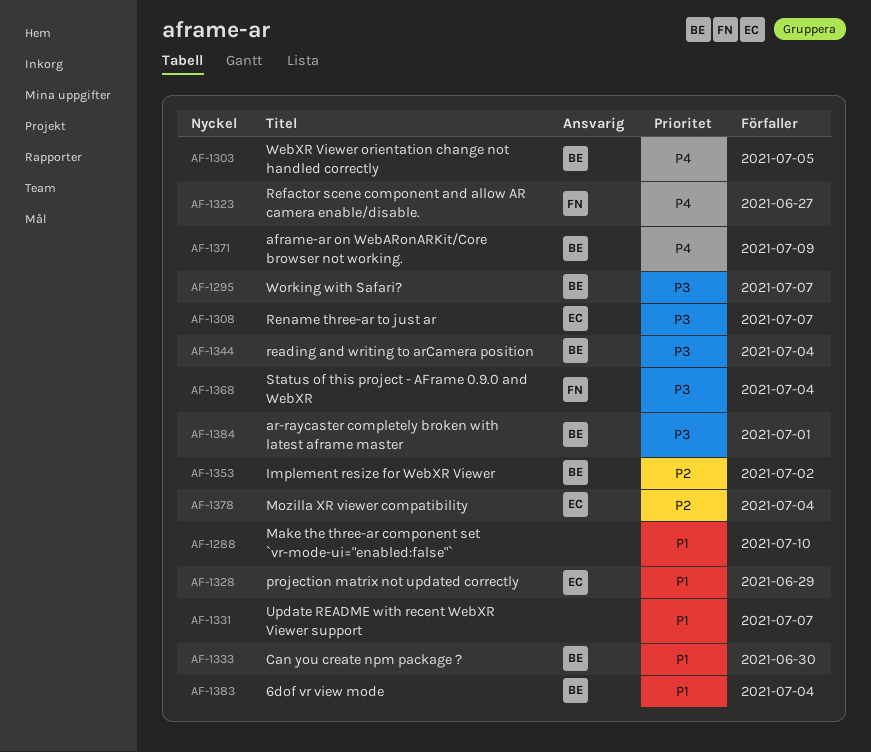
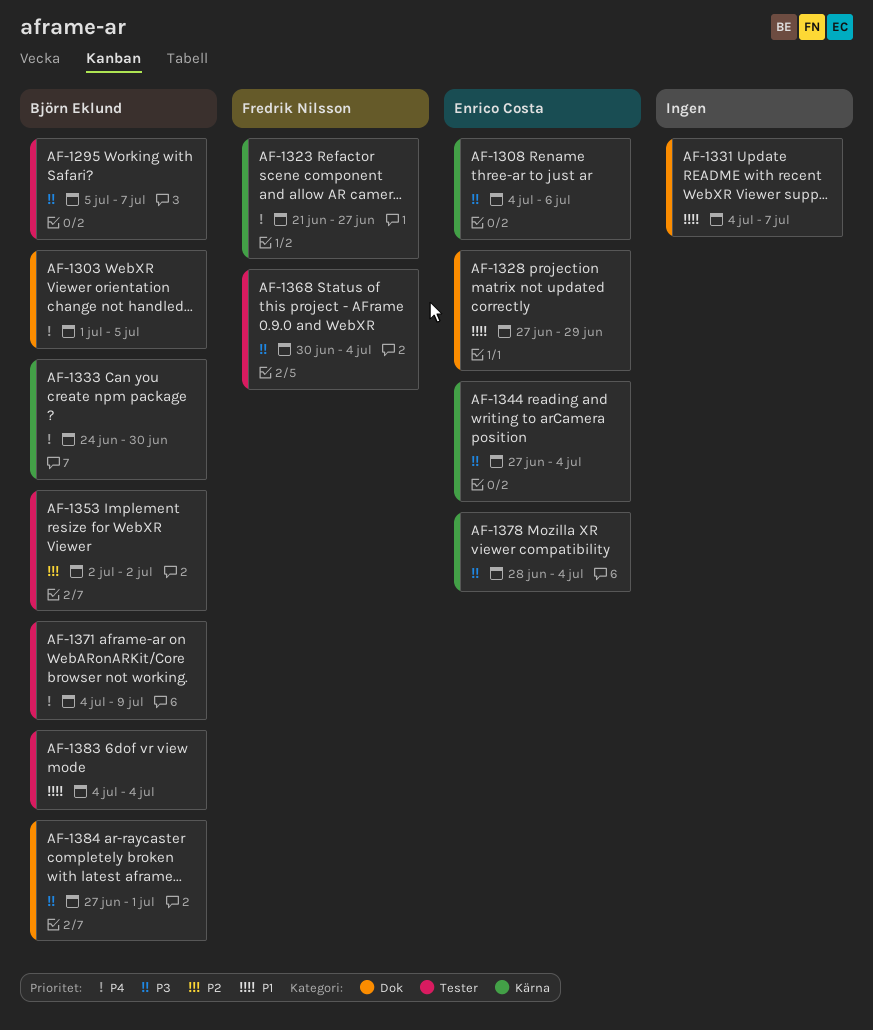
AF-1288: present -> none
AF-1308, due: Jul 7 -> Jul 6
AF-1333, priority: P1 -> P4
AF-1344, owner: Björn Eklund -> Enrico Costa
AF-1378, priority: P2 -> P3

